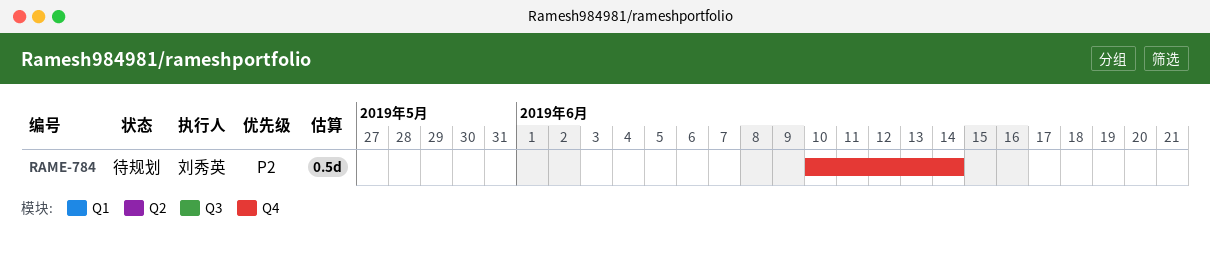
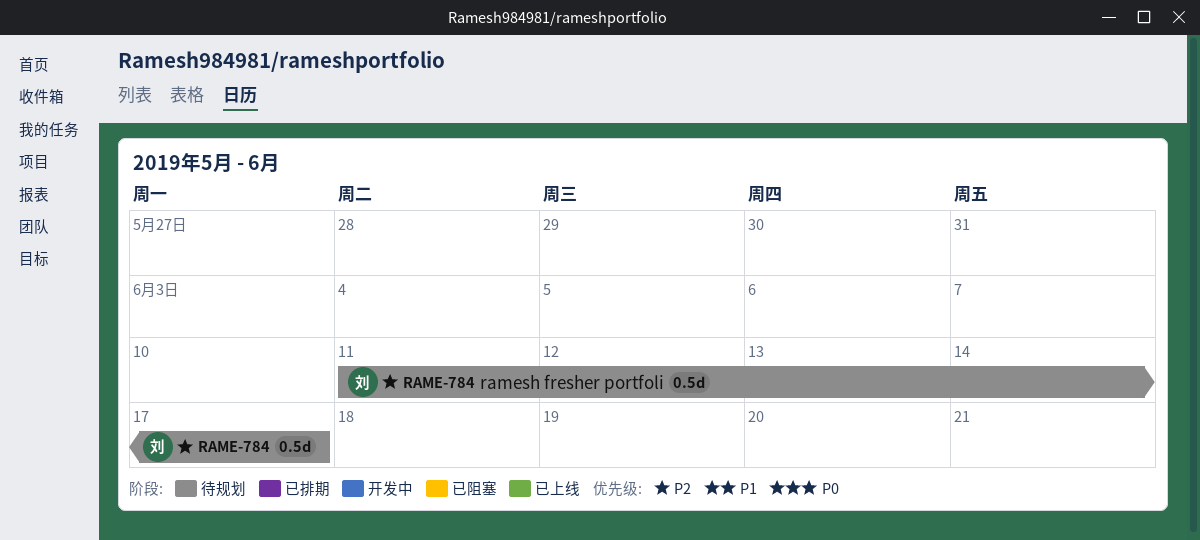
RAME-784, start: Jun 10 -> Jun 11
RAME-784, due: Jun 14 -> Jun 17

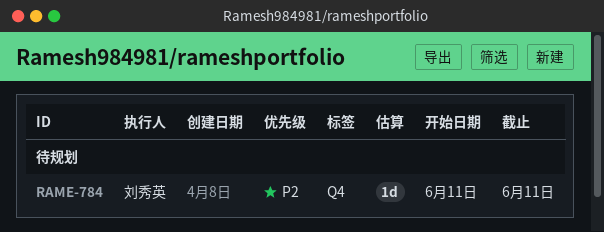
RAME-784, estimate: 0.5d -> 1d
RAME-784, due: Jun 17 -> Jun 11

